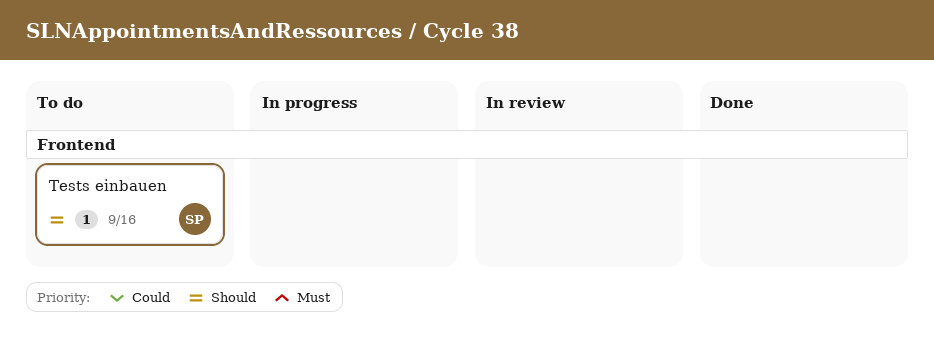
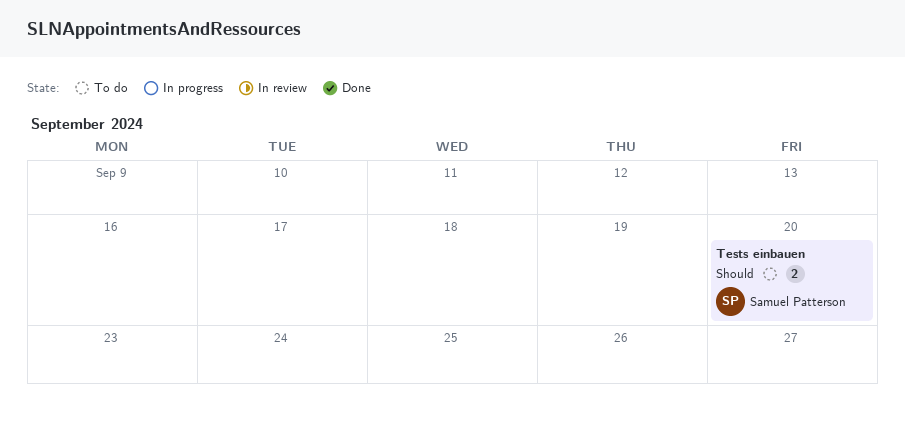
Tests einbauen, estimate: 1 -> 2
Tests einbauen, due: Sep 16 -> Sep 20

